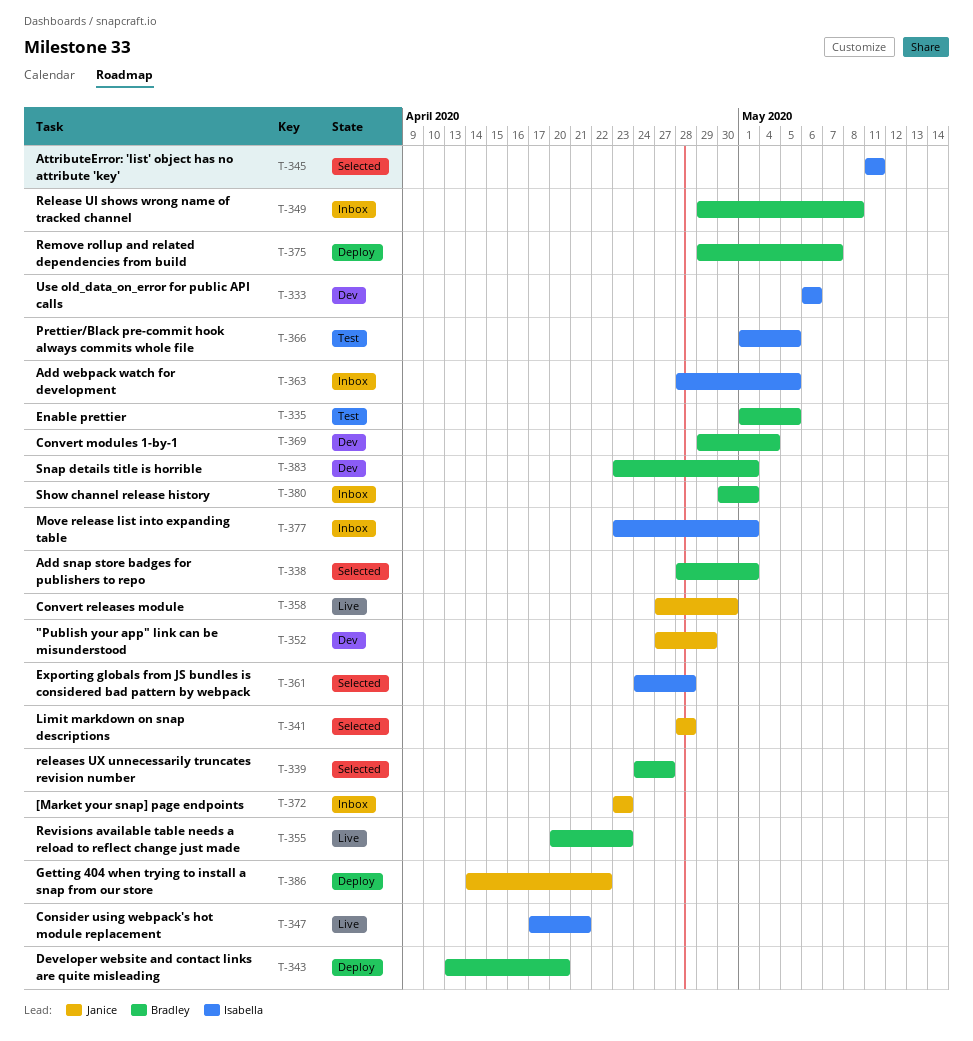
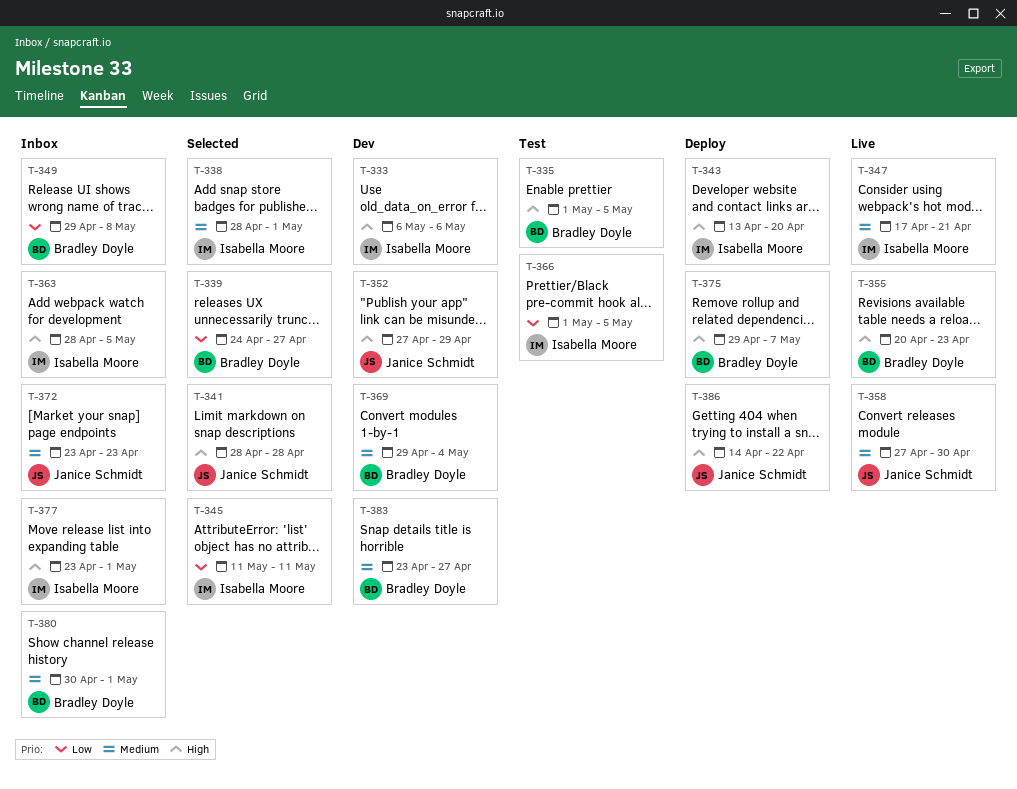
T-338, owner: Bradley Doyle -> Isabella Moore
T-343, owner: Bradley Doyle -> Isabella Moore
T-361: present -> none
T-383, due: May 1 -> Apr 27

